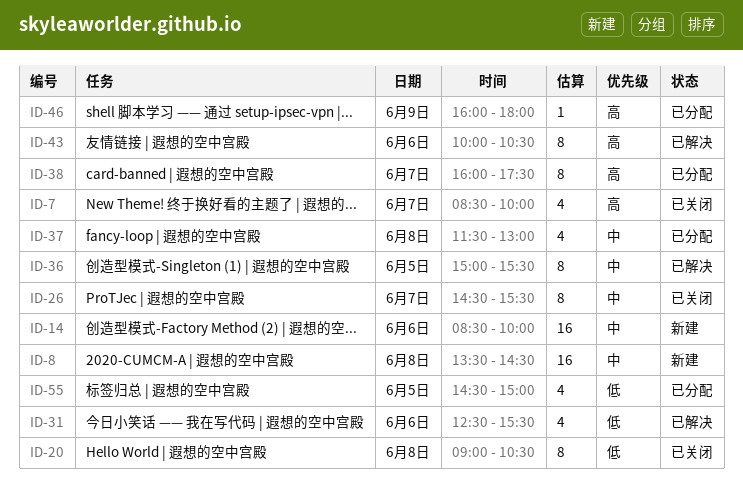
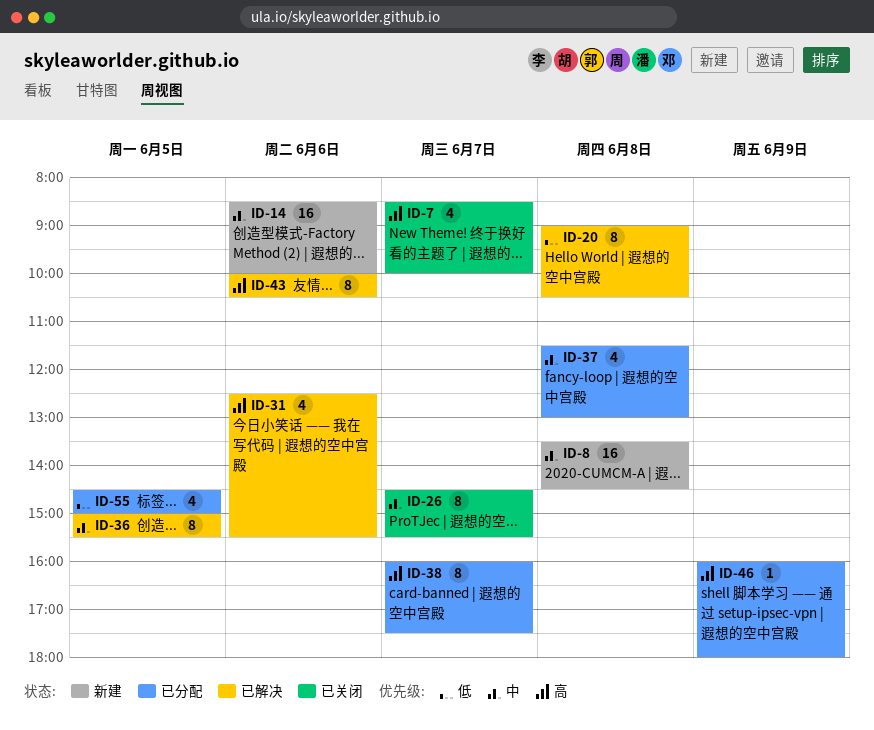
ID-20, status: 已关闭 -> 已解决
ID-31, priority: 低 -> 高

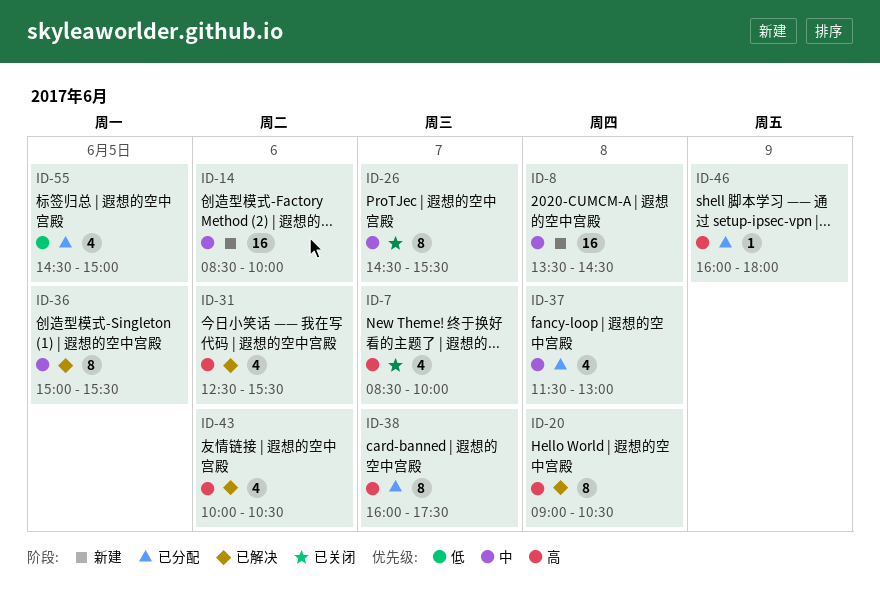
ID-20, priority: 低 -> 高
ID-43, estimate: 8 -> 4

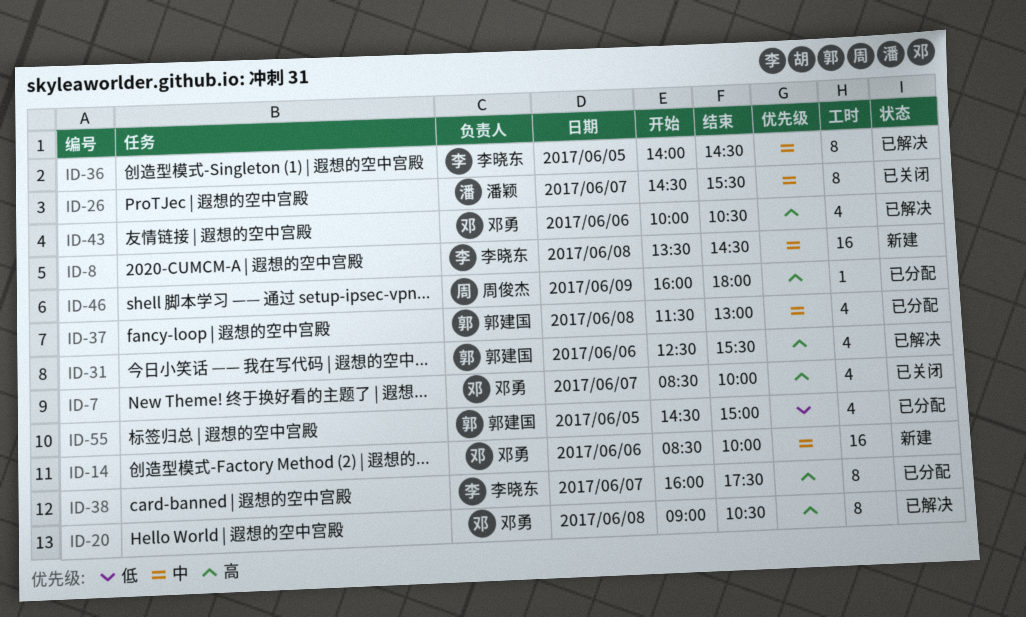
ID-36, begins: 15:00 -> 14:00
ID-36, ends: 15:30 -> 14:30

